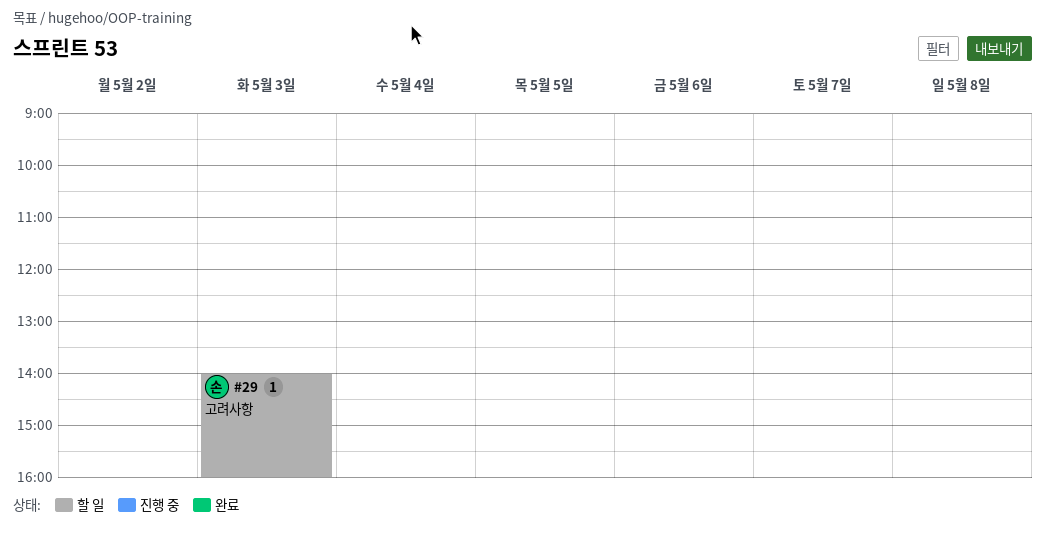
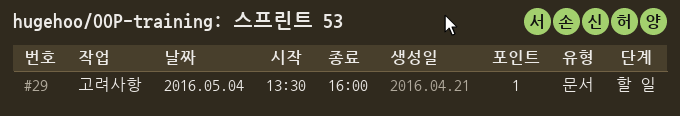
#29, day: May 3 -> May 4
#29, begins: 14:00 -> 13:30

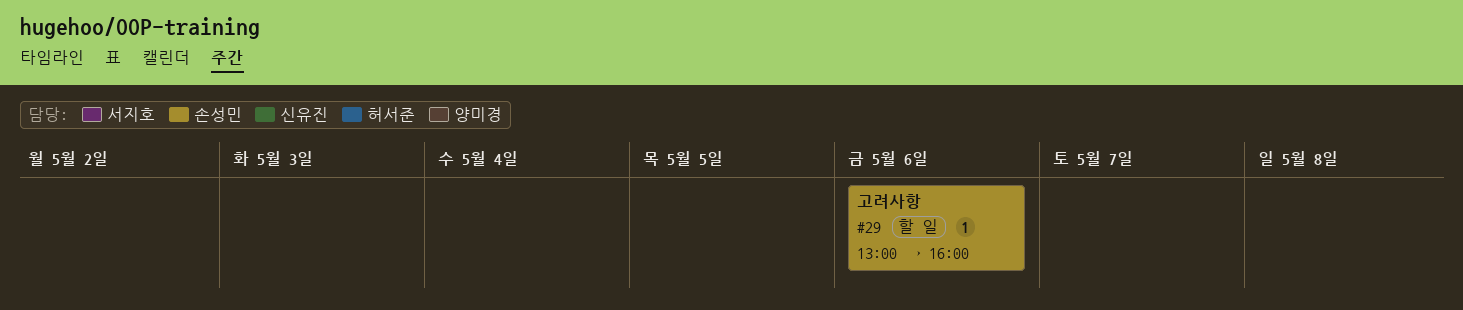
#29, day: May 4 -> May 6
#29, begins: 13:30 -> 13:00

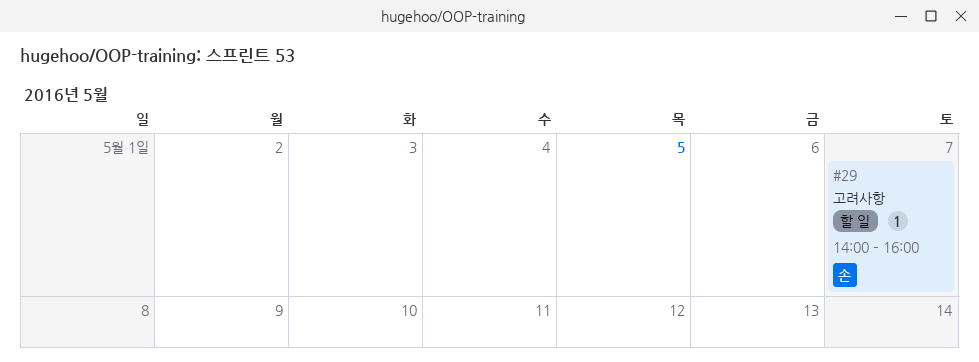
#29, day: May 6 -> May 7
#29, begins: 13:00 -> 14:00

